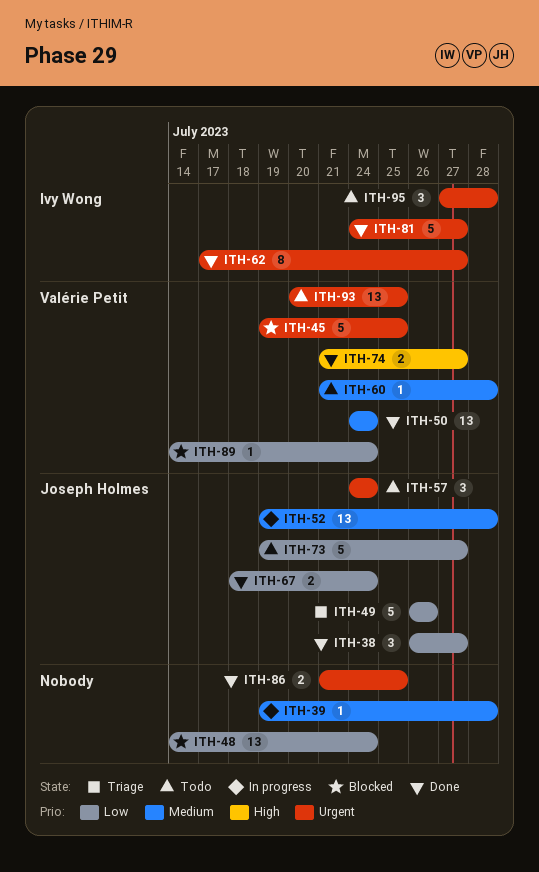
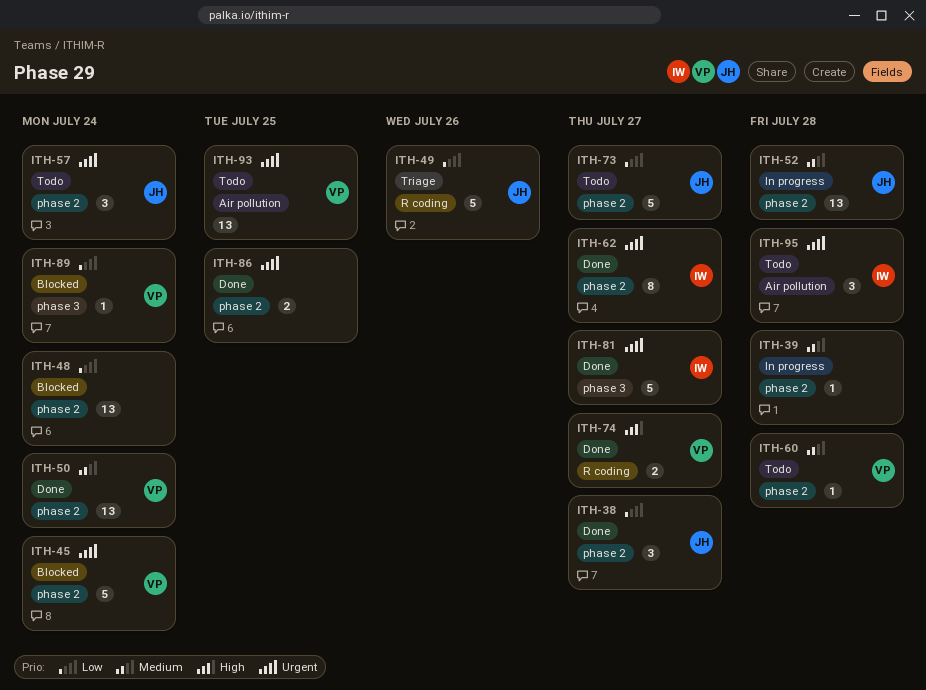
ITH-45, due: Jul 25 -> Jul 24
ITH-67: present -> none

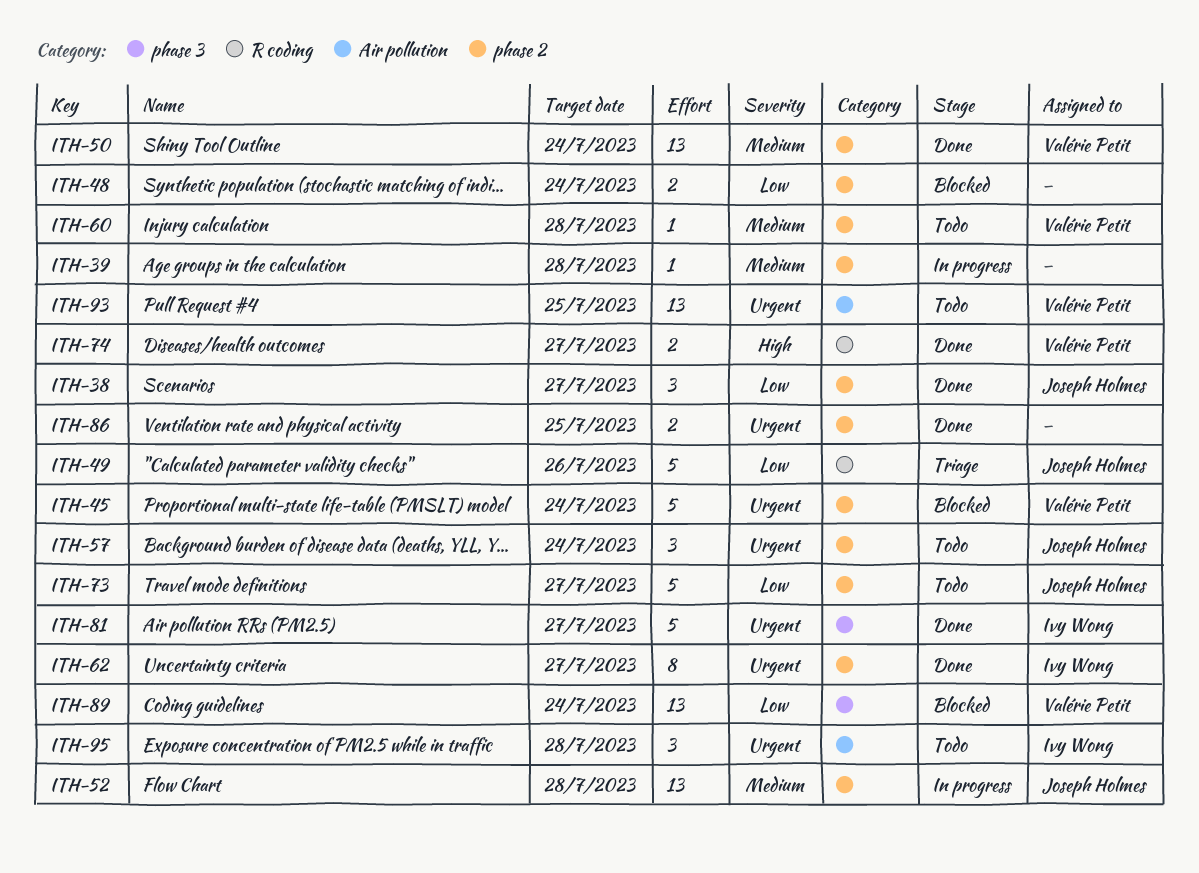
ITH-48, estimate: 13 -> 2
ITH-89, estimate: 1 -> 13

